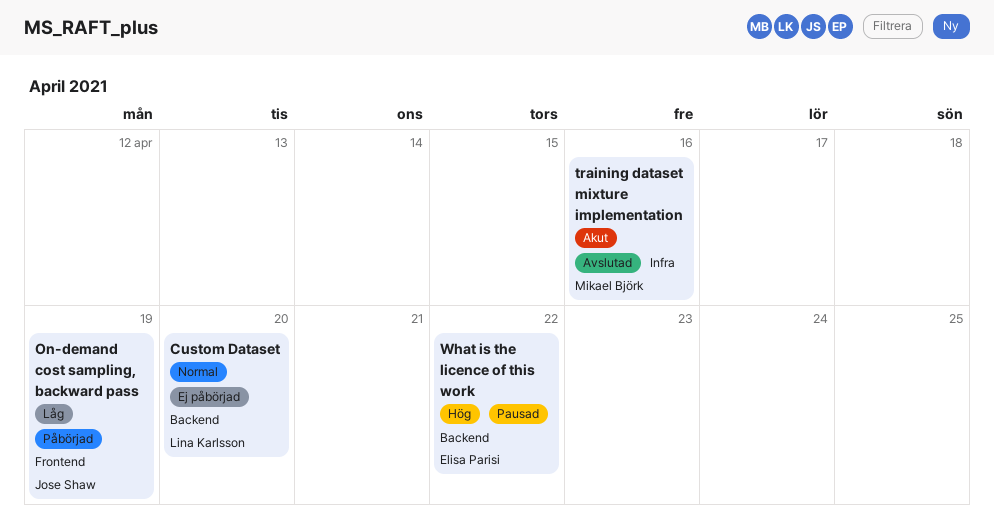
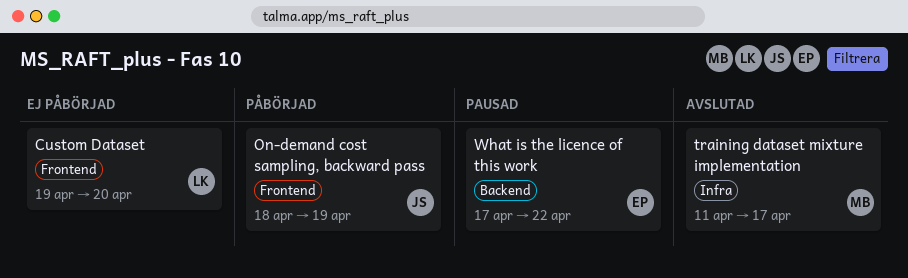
Custom Dataset, label: Backend -> Frontend
training dataset mixture implementation, due: Apr 16 -> Apr 17

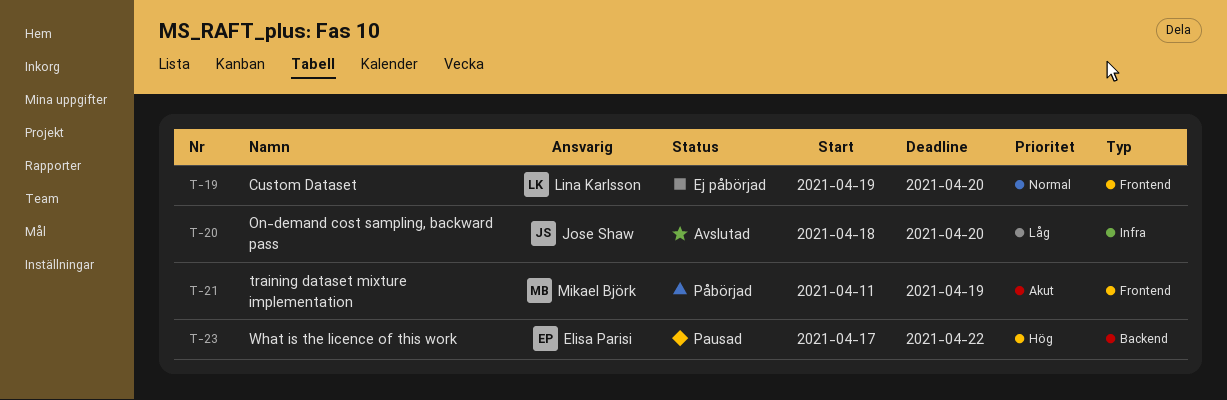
On-demand cost sampling, backward pass, status: Påbörjad -> Avslutad
On-demand cost sampling, backward pass, label: Frontend -> Infra
On-demand cost sampling, backward pass, due: Apr 19 -> Apr 20
training dataset mixture implementation, status: Avslutad -> Påbörjad
training dataset mixture implementation, label: Infra -> Frontend
training dataset mixture implementation, due: Apr 17 -> Apr 19

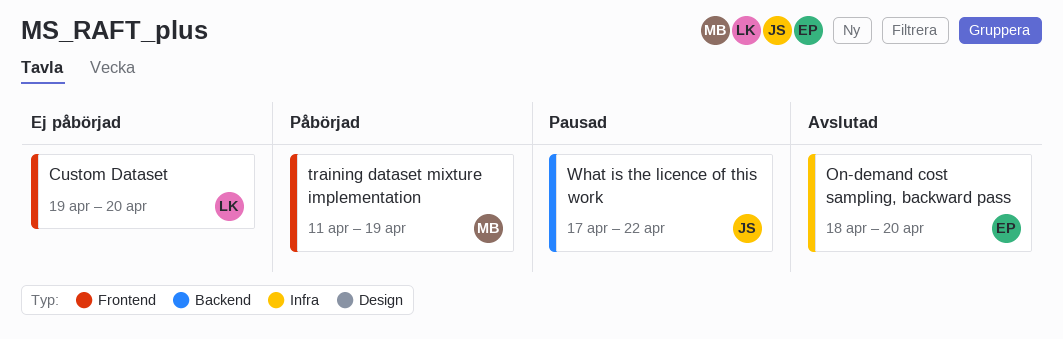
On-demand cost sampling, backward pass, owner: Jose Shaw -> Elisa Parisi
What is the licence of this work, owner: Elisa Parisi -> Jose Shaw

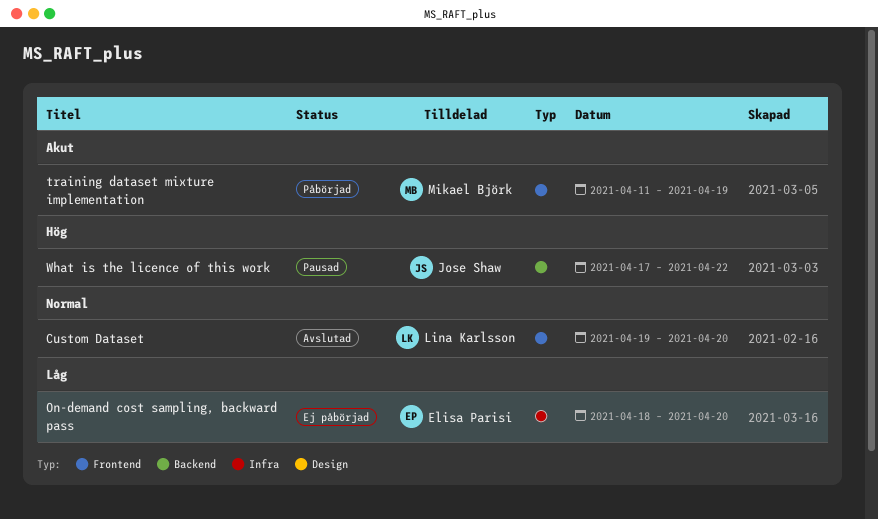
Custom Dataset, status: Ej påbörjad -> Avslutad
On-demand cost sampling, backward pass, status: Avslutad -> Ej påbörjad

